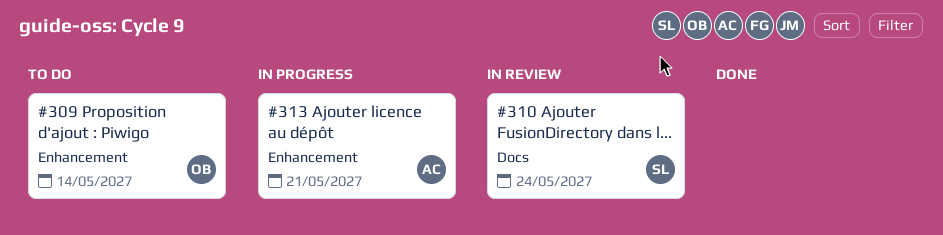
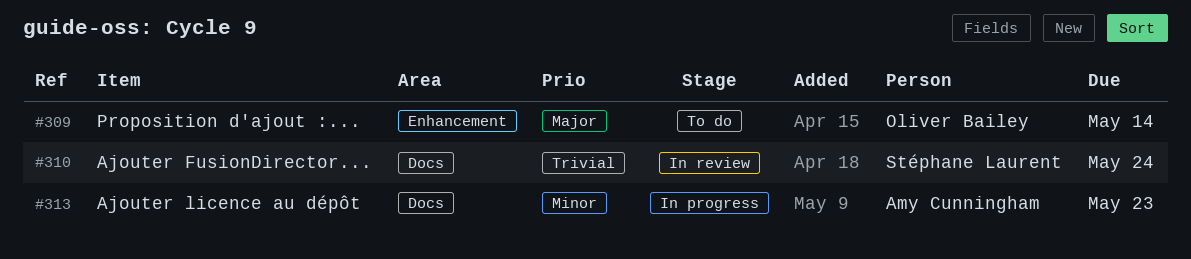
#313, label: Enhancement -> Docs
#313, due: May 21 -> May 23

